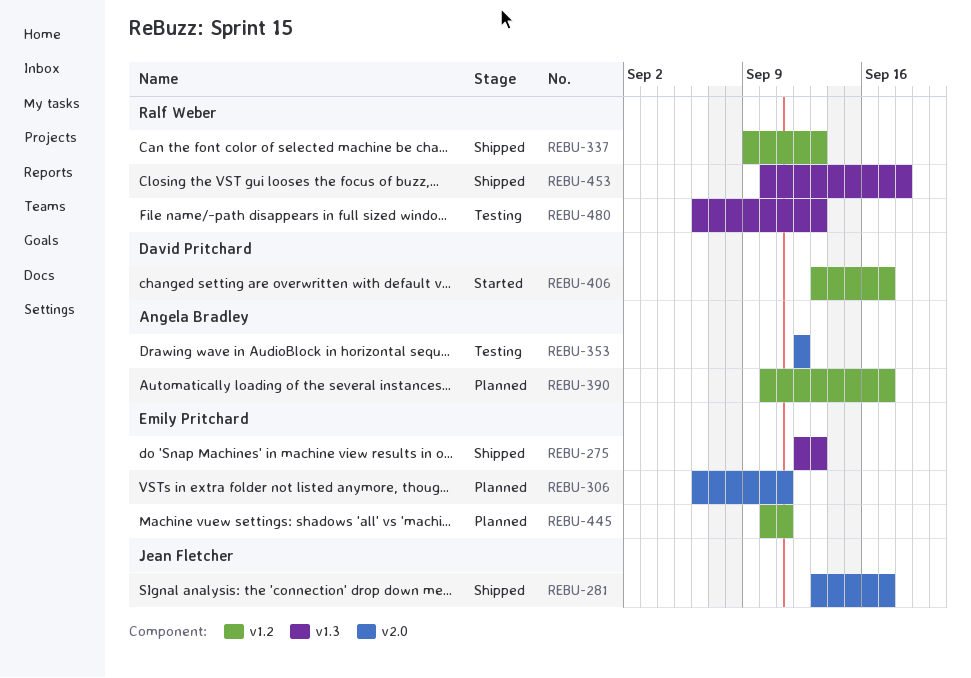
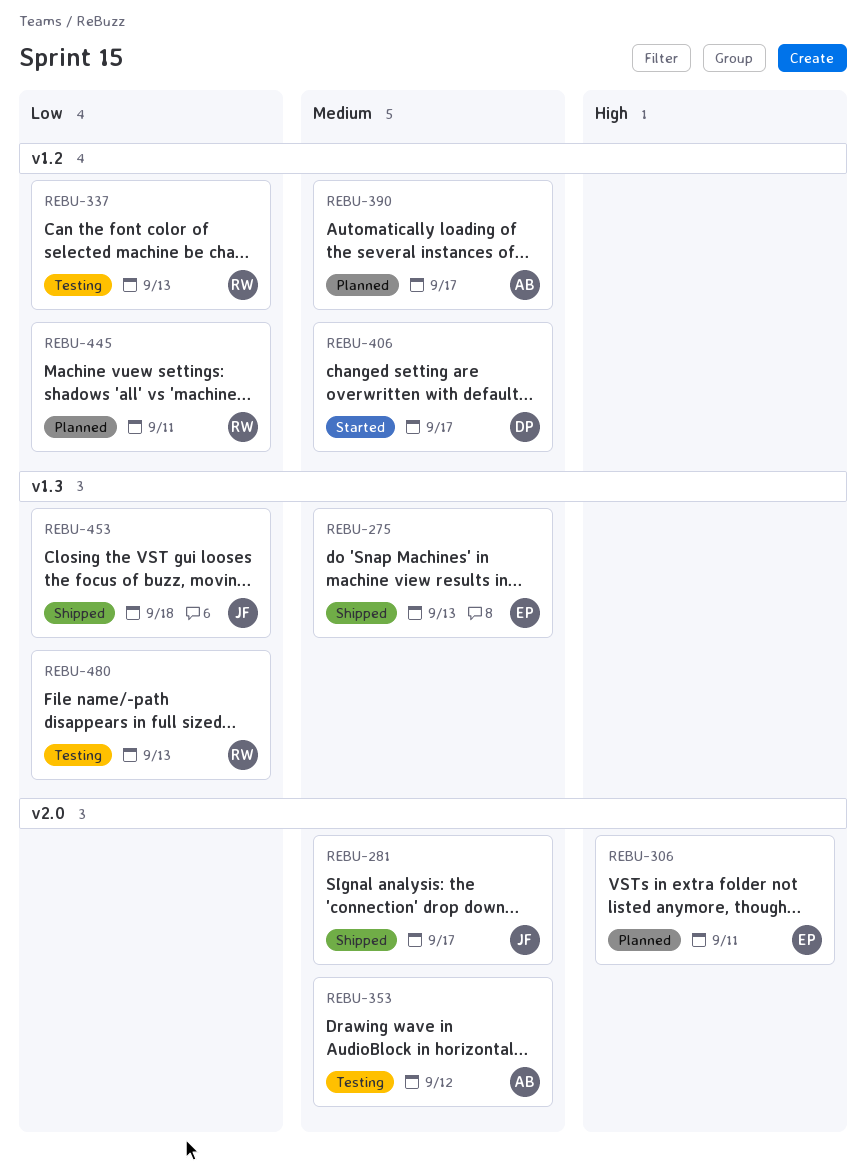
REBU-337, status: Shipped -> Testing
REBU-445, owner: Emily Pritchard -> Ralf Weber
REBU-453, owner: Ralf Weber -> Jean Fletcher

